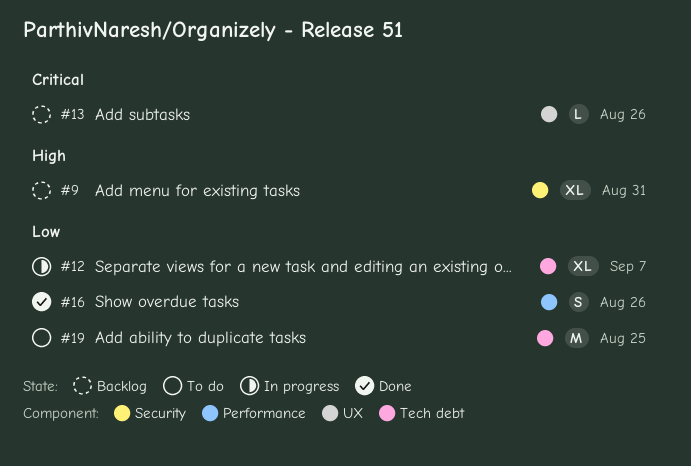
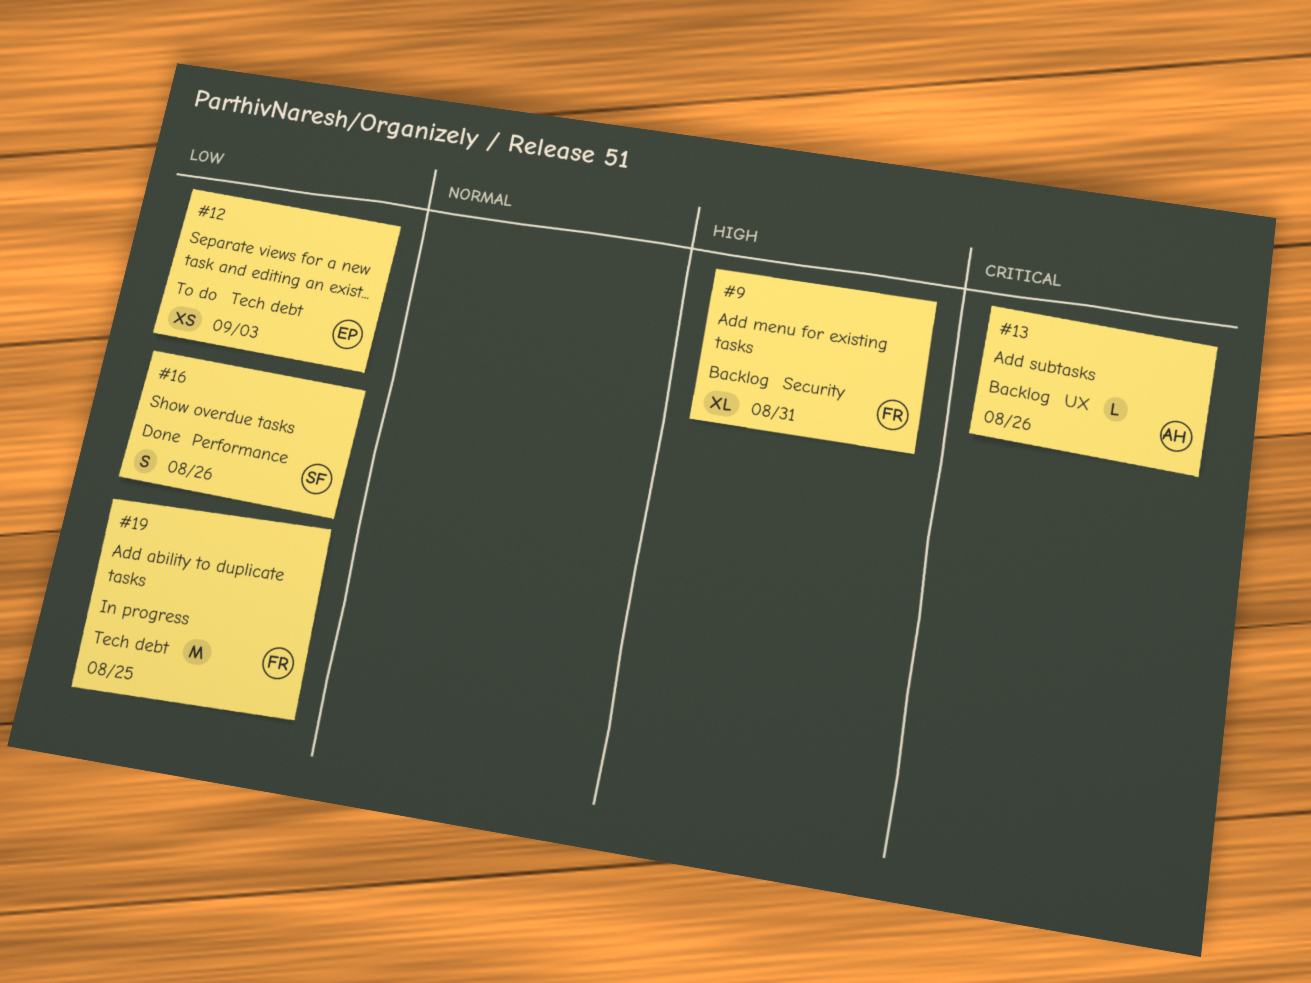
#12, status: In progress -> To do
#12, estimate: XL -> XS
#12, due: Sep 7 -> Sep 3
#19, status: To do -> In progress

